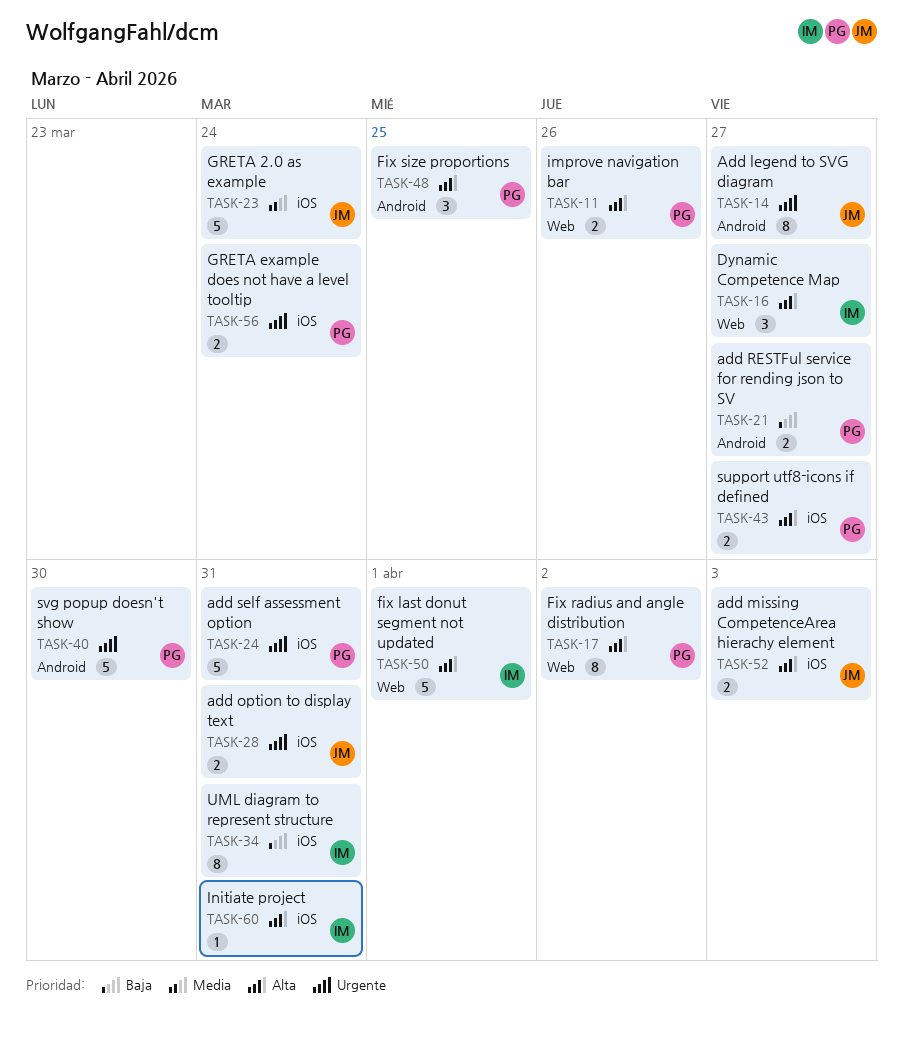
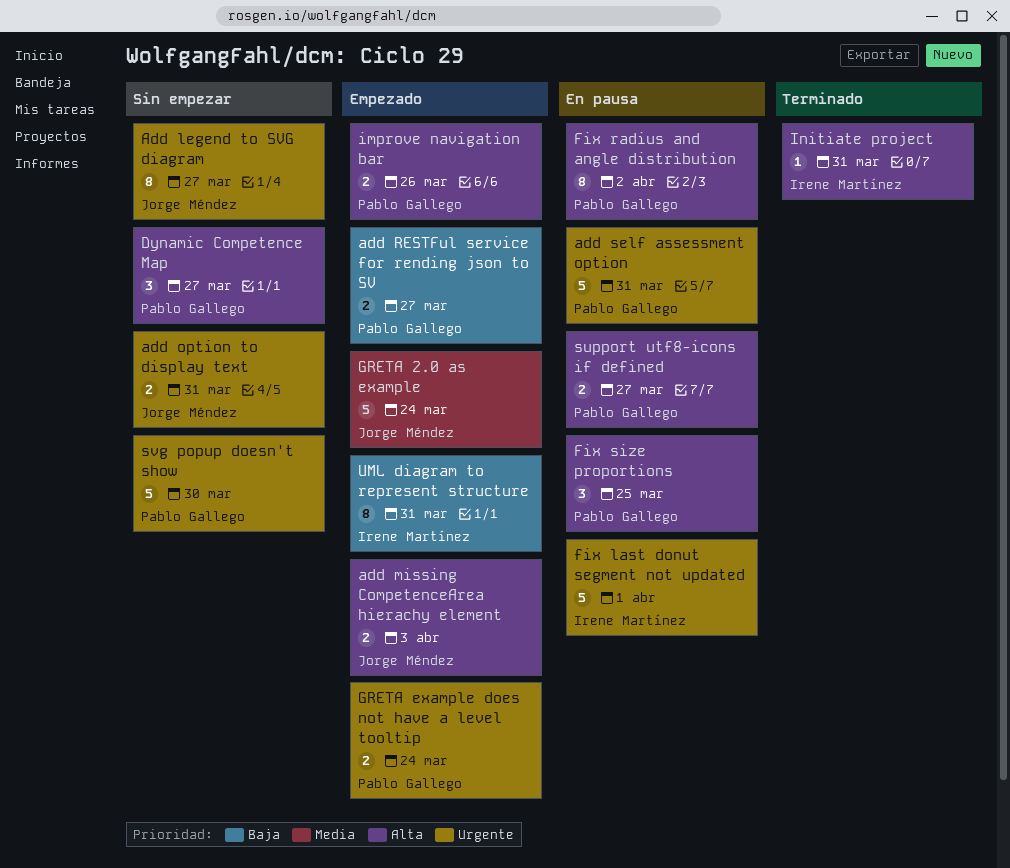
Dynamic Competence Map, owner: Irene Martínez -> Pablo Gallego
fix last donut segment not updated, priority: Alta -> Urgente

